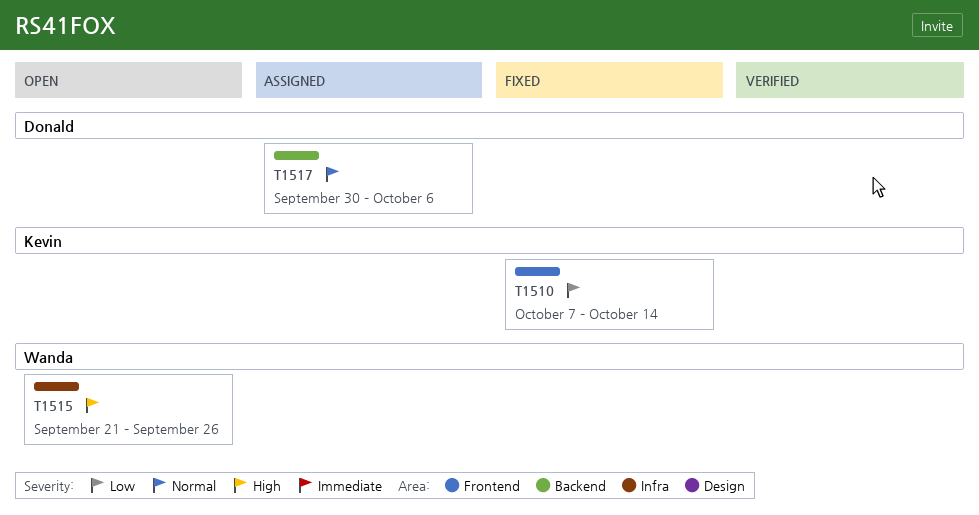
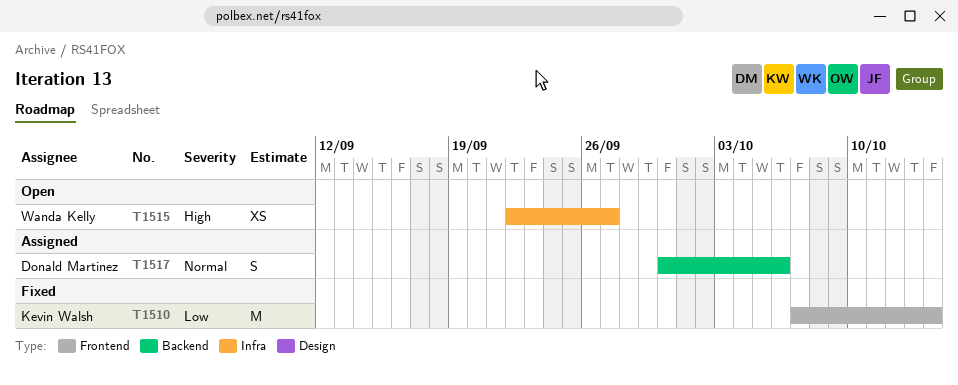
T1515, start: Sep 21 -> Sep 22
T1515, due: Sep 26 -> Sep 27

